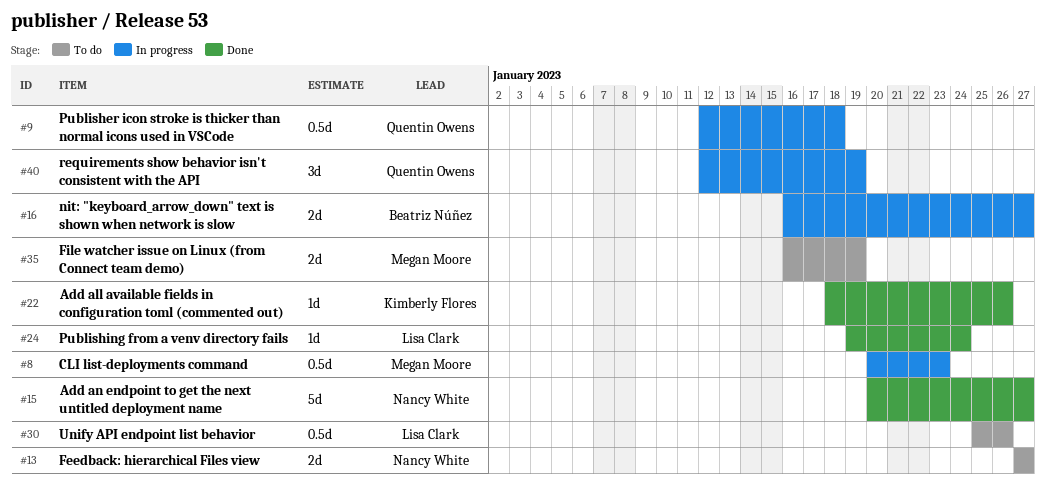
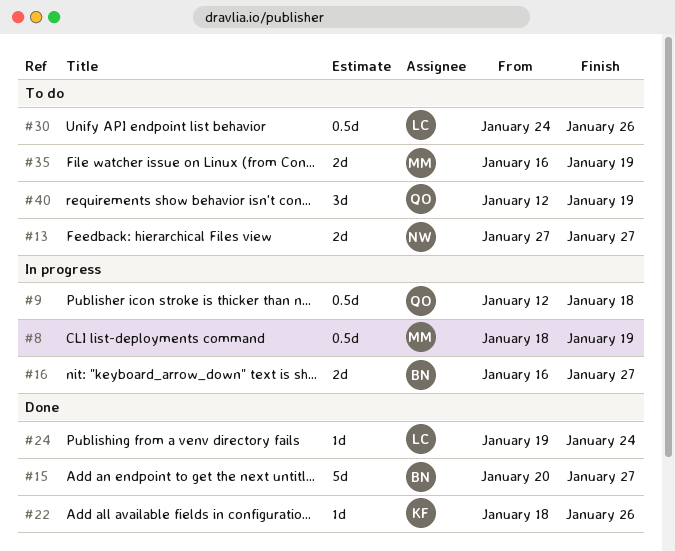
#8, start: Jan 20 -> Jan 18
#8, due: Jan 23 -> Jan 19
#15, owner: Nancy White -> Beatriz Núñez
#30, start: Jan 25 -> Jan 24
#40, status: In progress -> To do

